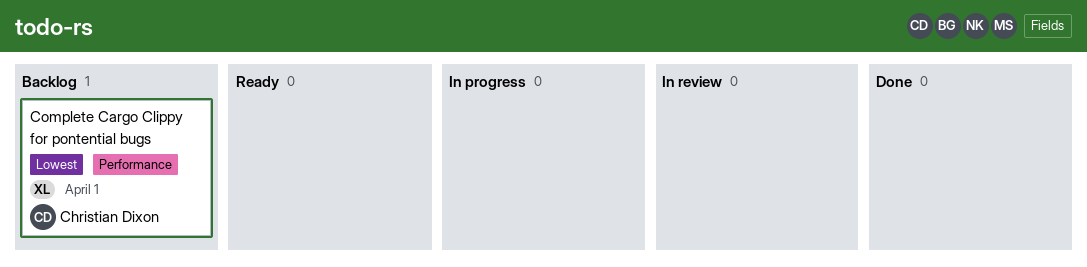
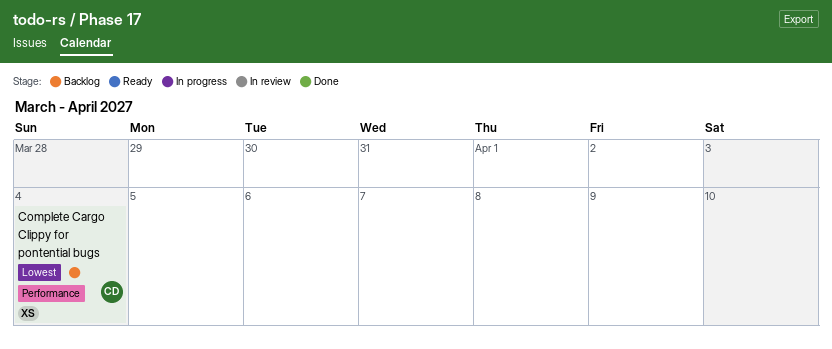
Complete Cargo Clippy for pontential bugs, estimate: XL -> XS
Complete Cargo Clippy for pontential bugs, due: Apr 1 -> Apr 4

